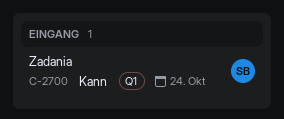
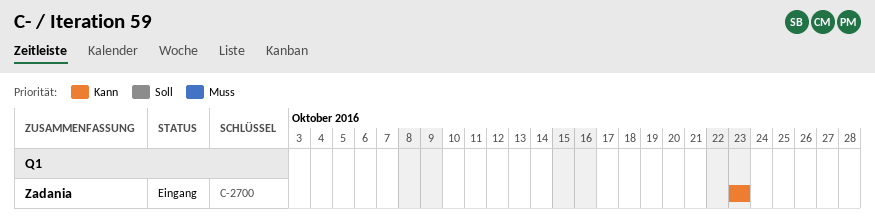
C-2700, due: Oct 24 -> Oct 23

